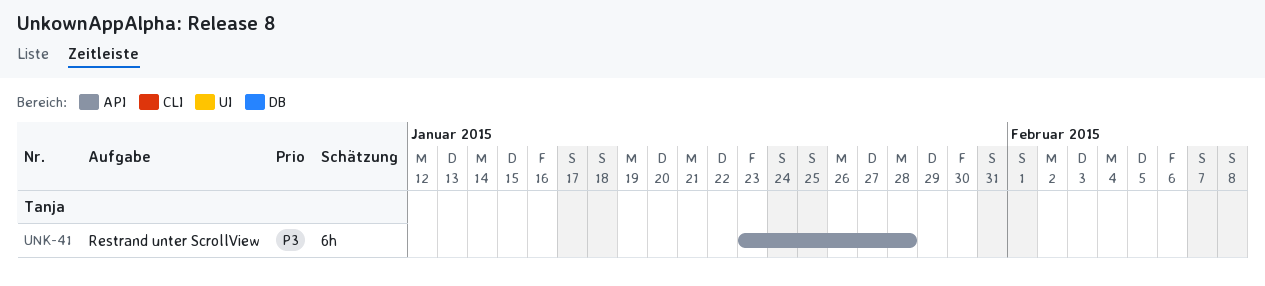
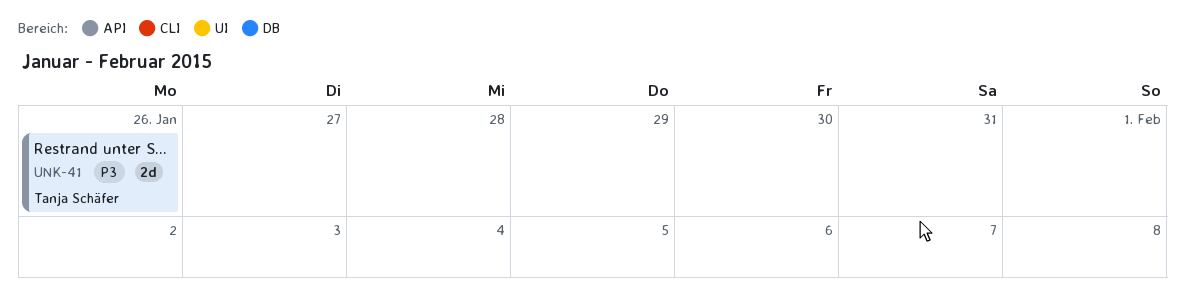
UNK-41, estimate: 6h -> 2d
UNK-41, due: Jan 28 -> Jan 26

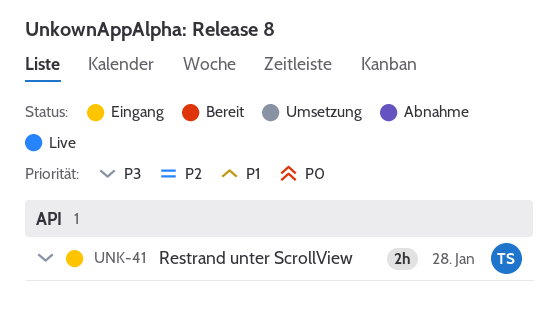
UNK-41, estimate: 2d -> 2h
UNK-41, due: Jan 26 -> Jan 28

